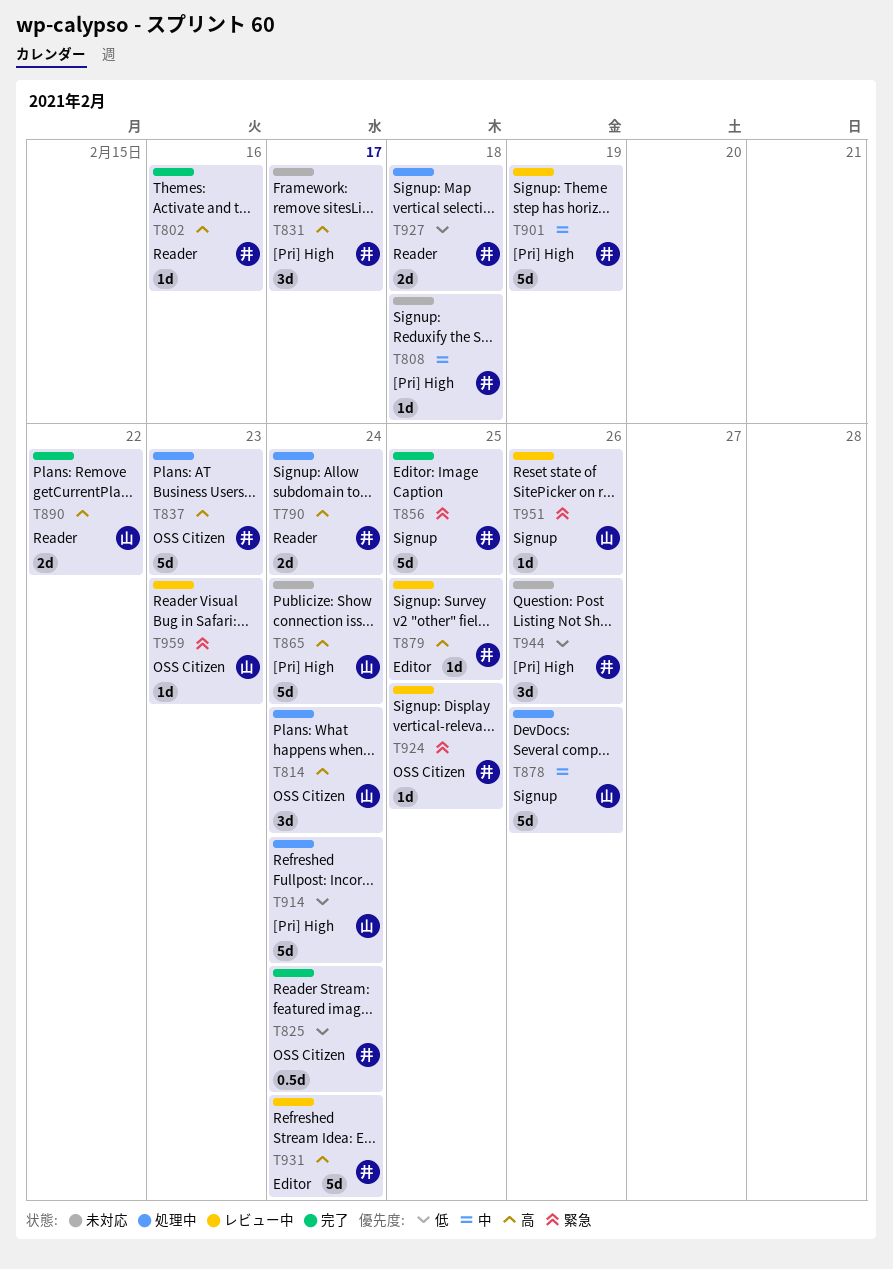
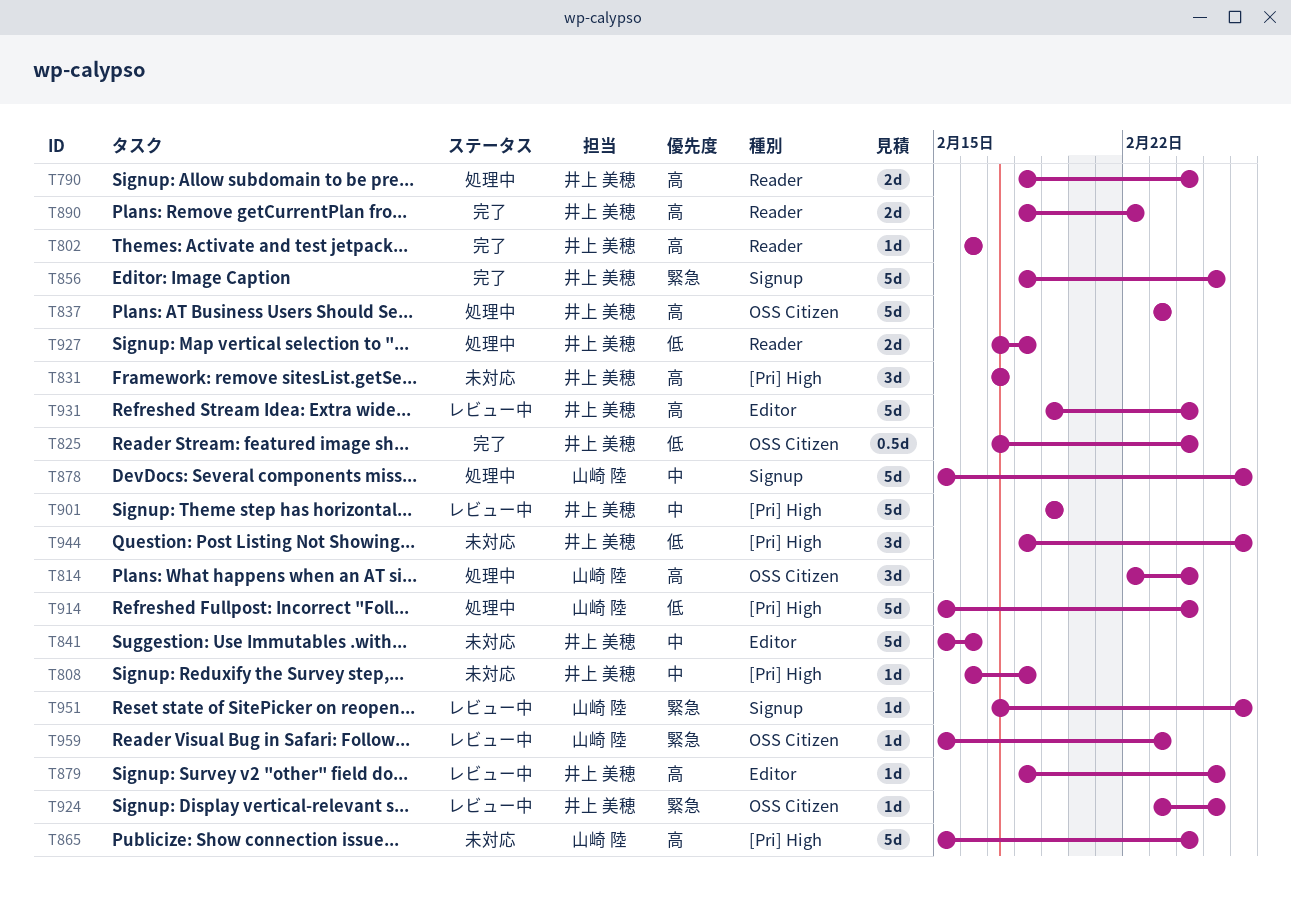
T841: none -> present
T890, owner: 山崎 陸 -> 井上 美穂

